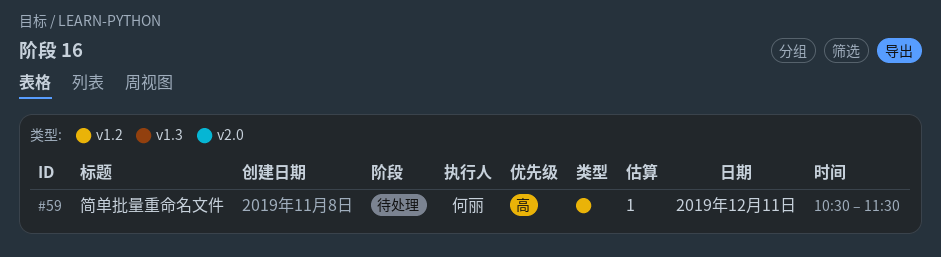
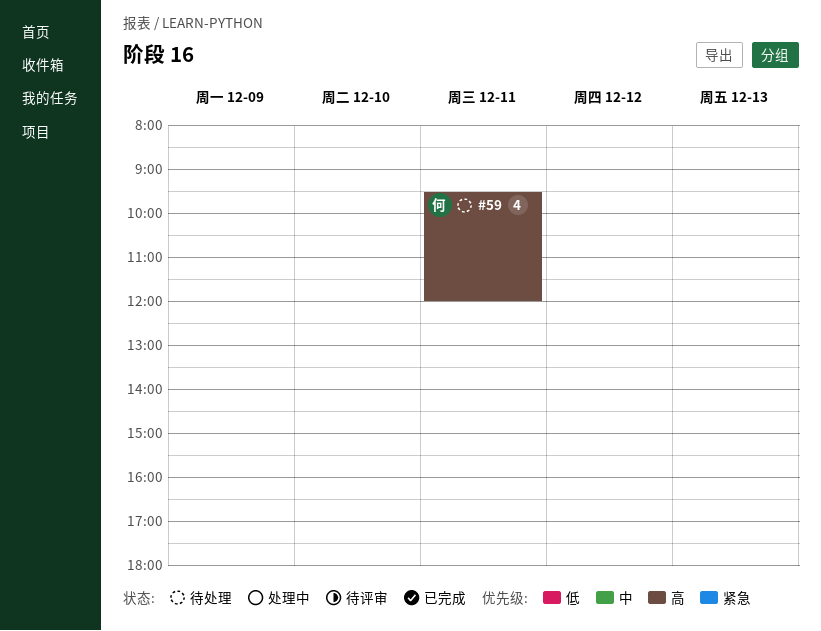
#59, estimate: 1 -> 4
#59, begins: 10:30 -> 09:30
#59, ends: 11:30 -> 12:00

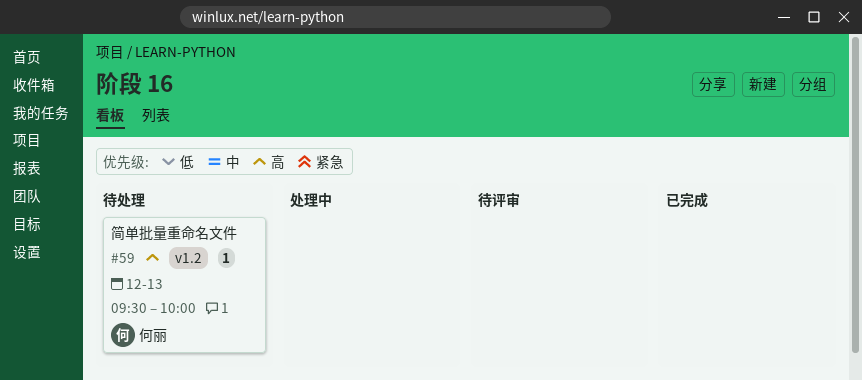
#59, estimate: 4 -> 1
#59, day: Dec 11 -> Dec 13
#59, ends: 12:00 -> 10:00

